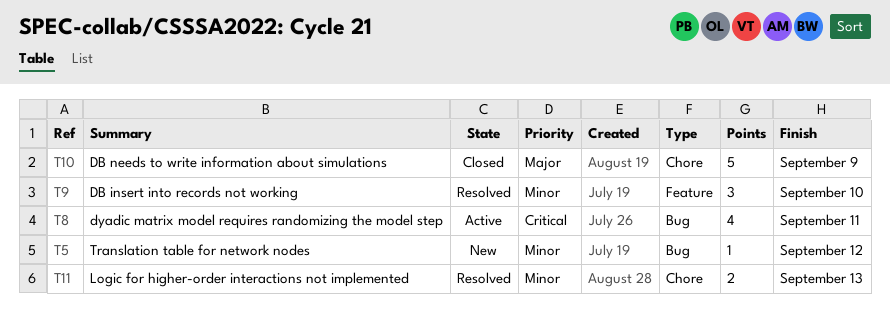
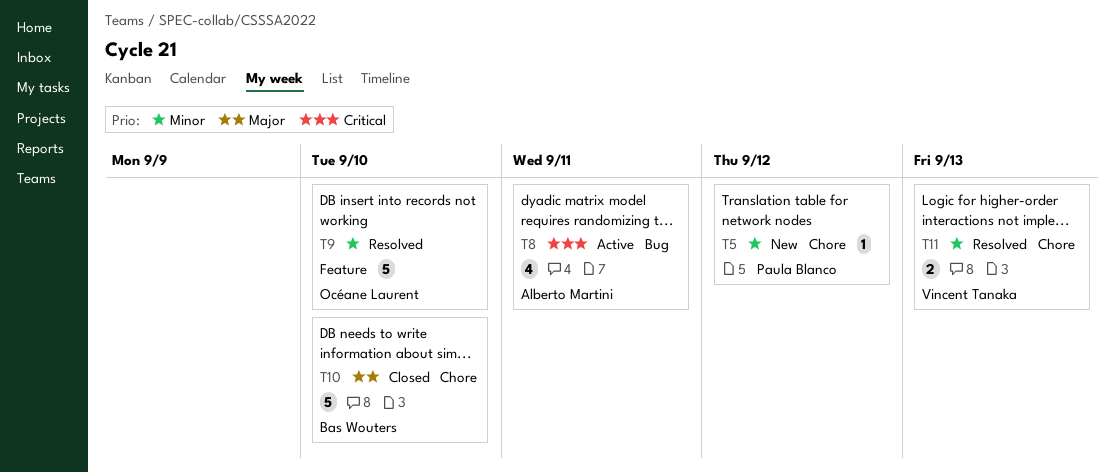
T5, label: Bug -> Chore
T9, estimate: 3 -> 5
T10, due: Sep 9 -> Sep 10

